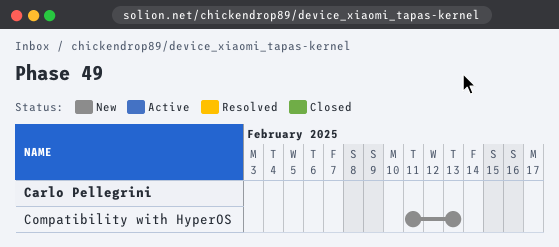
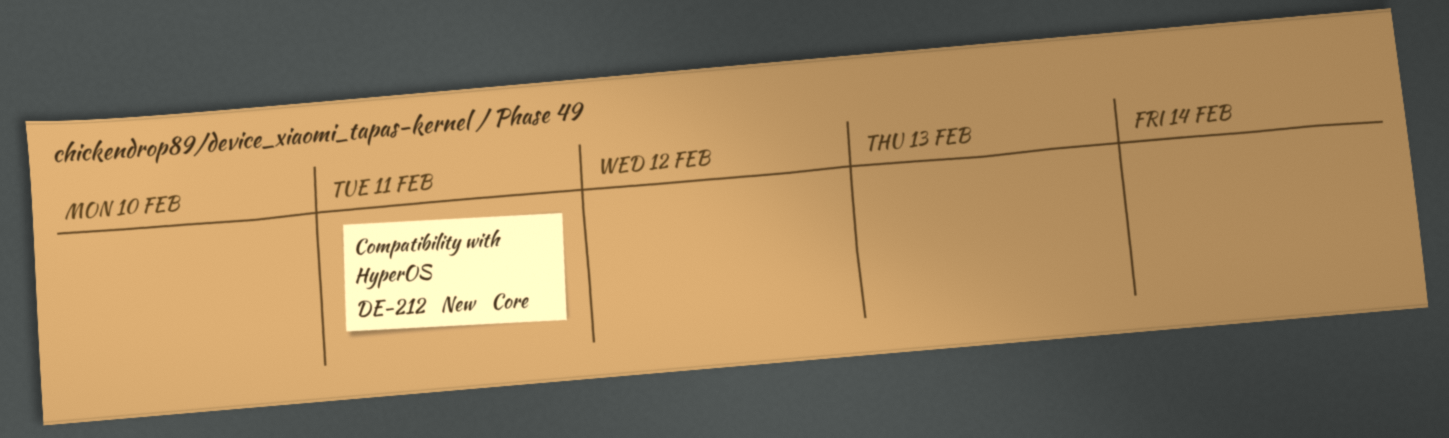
Compatibility with HyperOS, due: Feb 13 -> Feb 11

